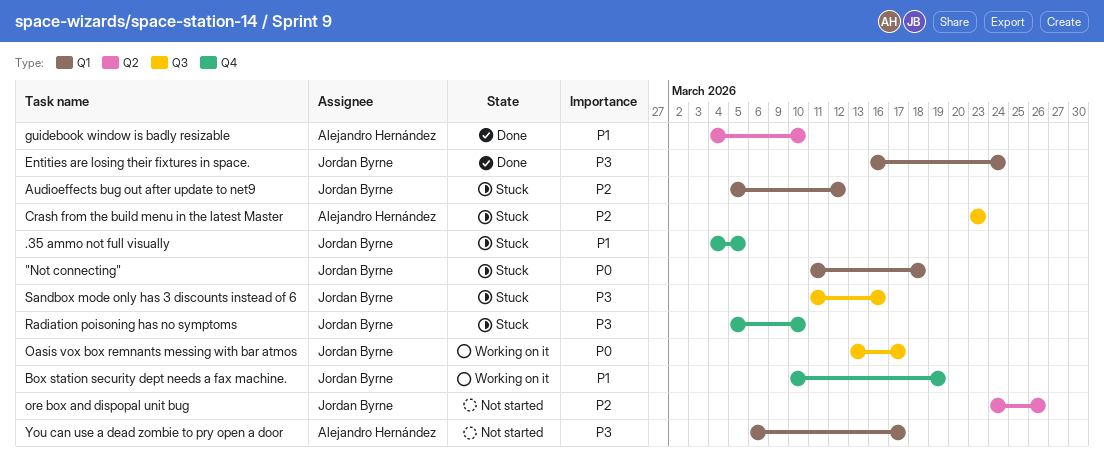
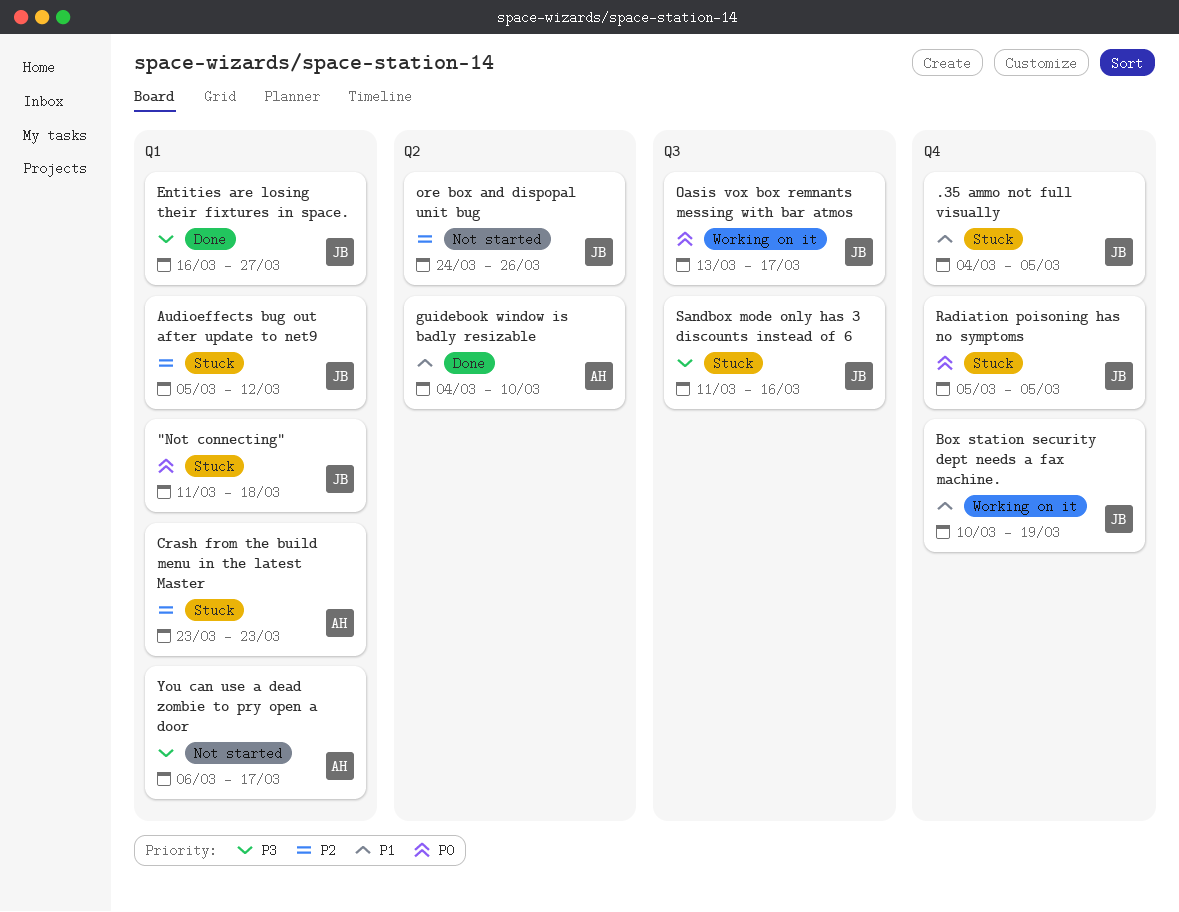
Crash from the build menu in the latest Master, label: Q3 -> Q1
Entities are losing their fixtures in space., due: Mar 24 -> Mar 27
Radiation poisoning has no symptoms, priority: P3 -> P0
Radiation poisoning has no symptoms, due: Mar 10 -> Mar 5

